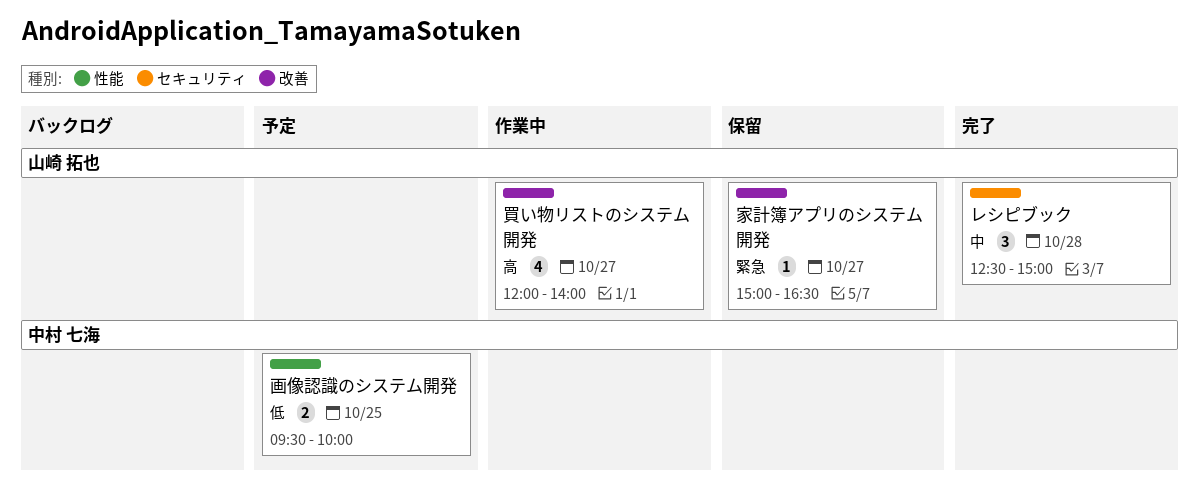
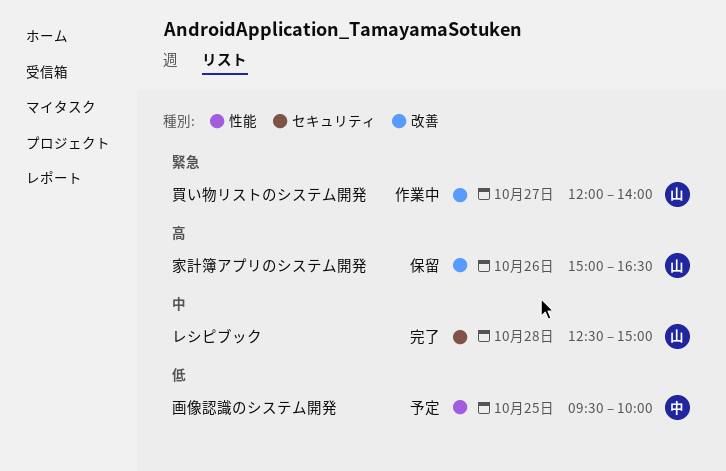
家計簿アプリのシステム開発, priority: 緊急 -> 高
家計簿アプリのシステム開発, day: Oct 27 -> Oct 26
買い物リストのシステム開発, priority: 高 -> 緊急

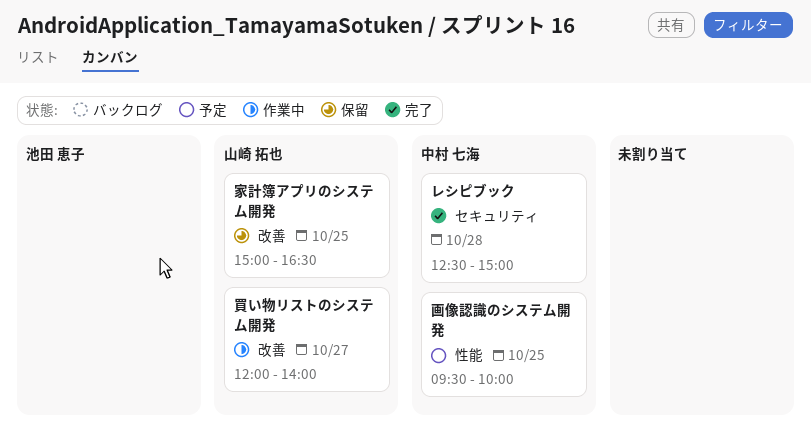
レシピブック, owner: 山崎 拓也 -> 中村 七海
家計簿アプリのシステム開発, day: Oct 26 -> Oct 25

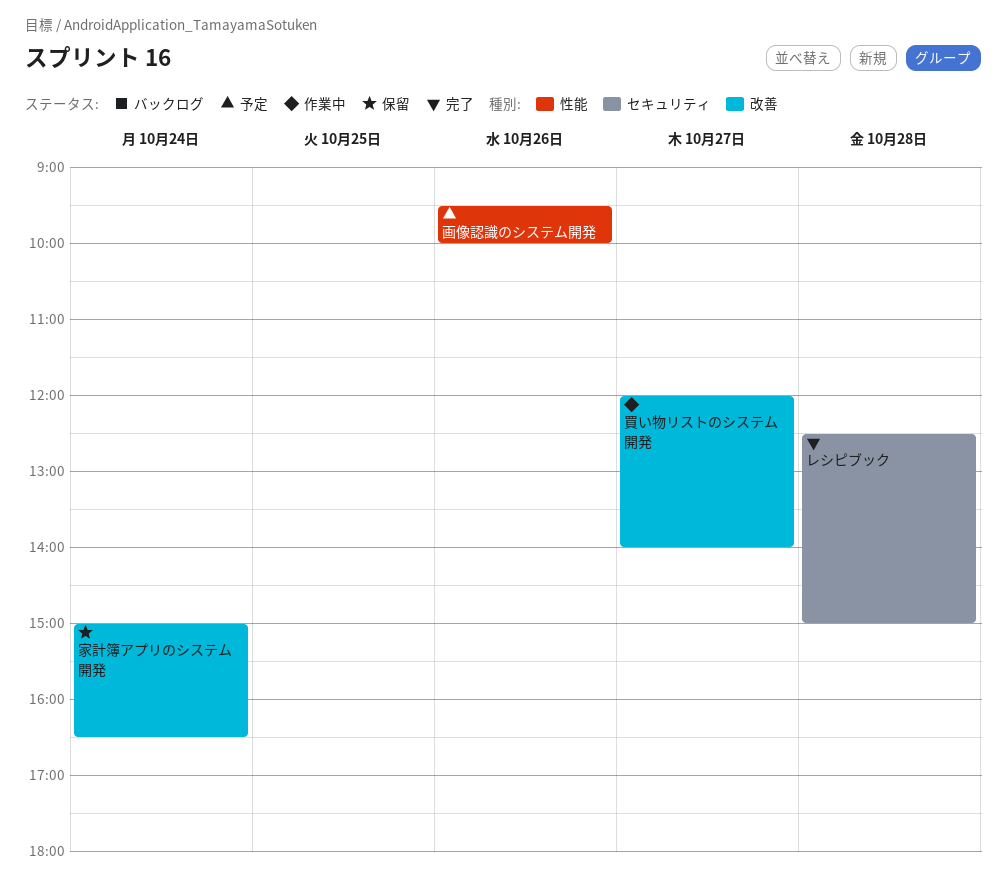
家計簿アプリのシステム開発, day: Oct 25 -> Oct 24
画像認識のシステム開発, day: Oct 25 -> Oct 26

